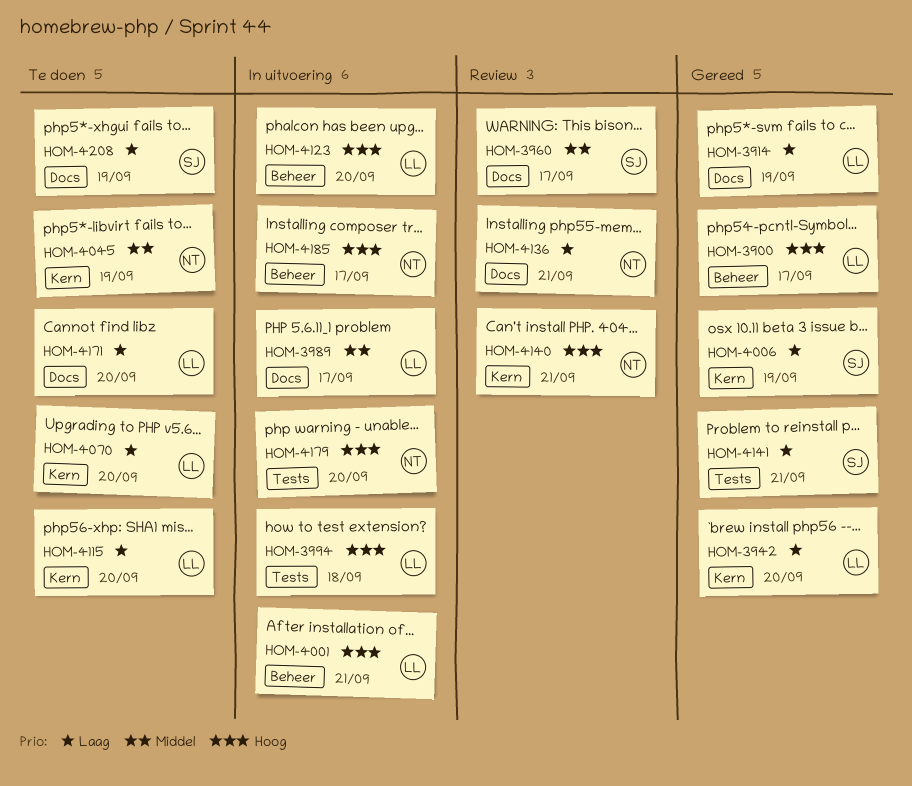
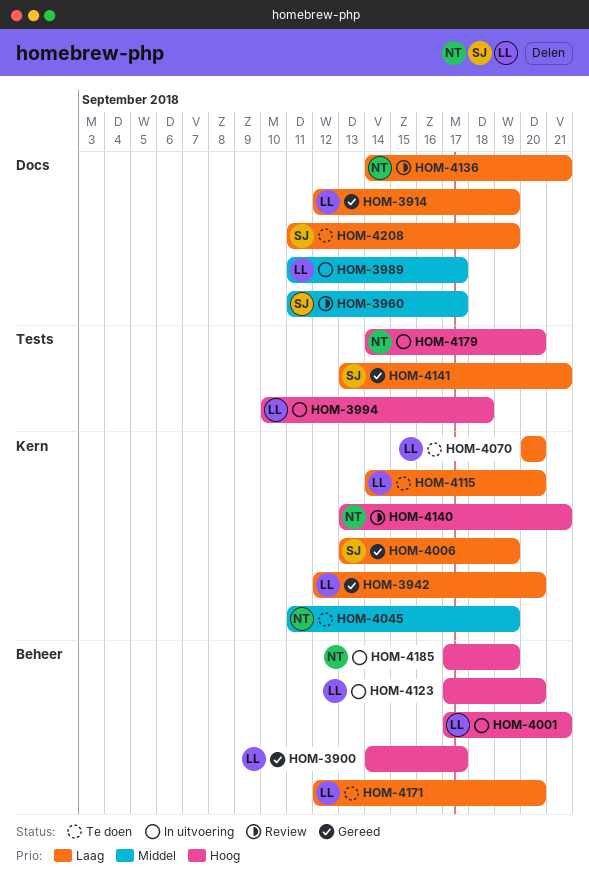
HOM-4171, label: Docs -> Beheer
HOM-4185, due: Sep 17 -> Sep 19

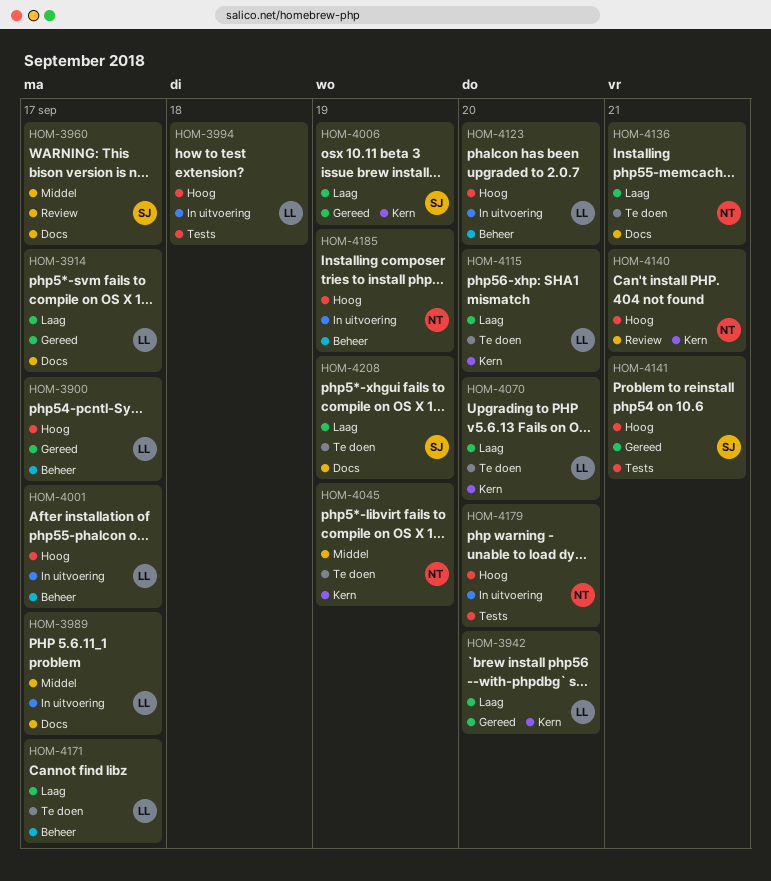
HOM-3914, due: Sep 19 -> Sep 17
HOM-4001, due: Sep 21 -> Sep 17
HOM-4136, status: Review -> Te doen
HOM-4141, priority: Laag -> Hoog
HOM-4171, due: Sep 20 -> Sep 17

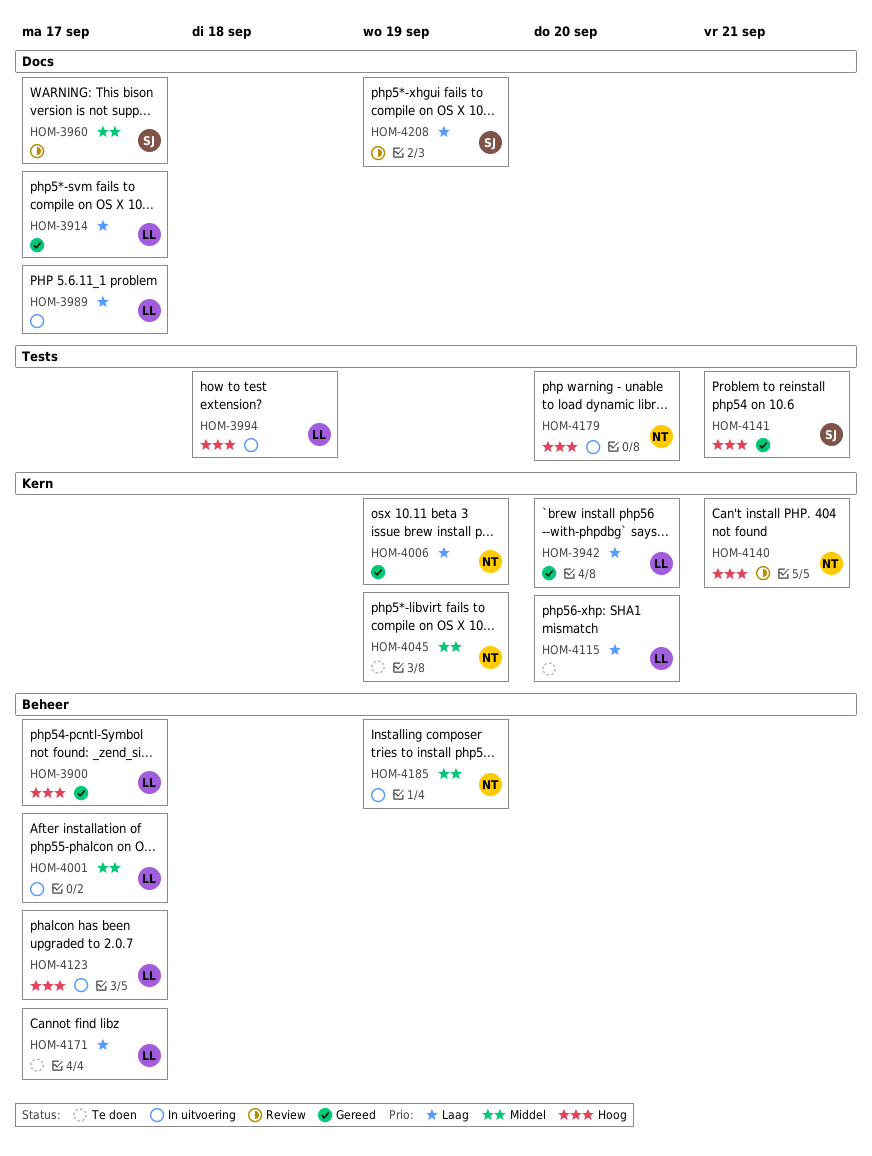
HOM-3989, priority: Middel -> Laag
HOM-4001, priority: Hoog -> Middel
HOM-4006, owner: SJ -> NT
HOM-4070: present -> none
HOM-4123, due: Sep 20 -> Sep 17
HOM-4136: present -> none
HOM-4185, priority: Hoog -> Middel
HOM-4208, status: Te doen -> Review

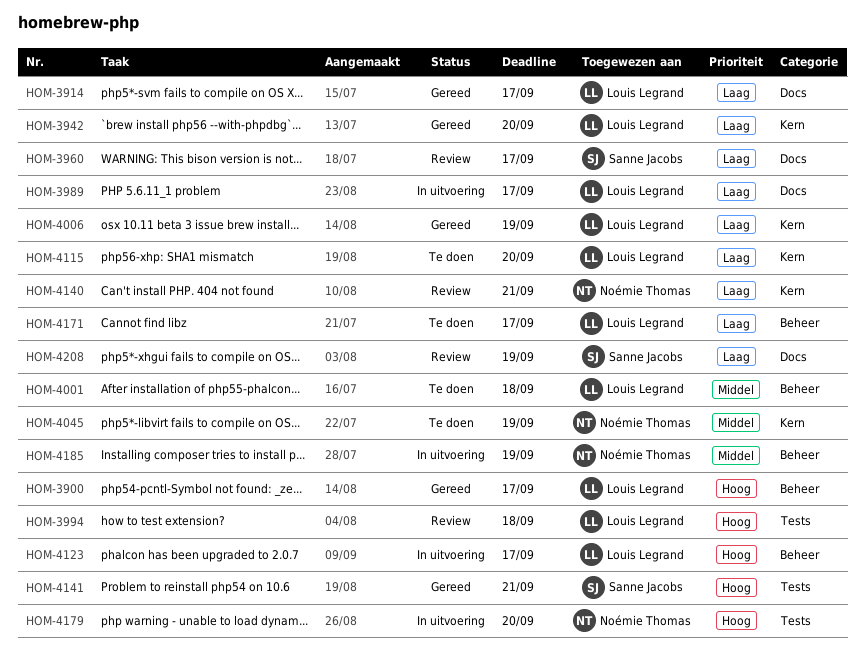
HOM-3960, priority: Middel -> Laag
HOM-3994, status: In uitvoering -> Review
HOM-4001, status: In uitvoering -> Te doen
HOM-4001, due: Sep 17 -> Sep 18
HOM-4006, owner: Noémie Thomas -> Louis Legrand
HOM-4140, priority: Hoog -> Laag

